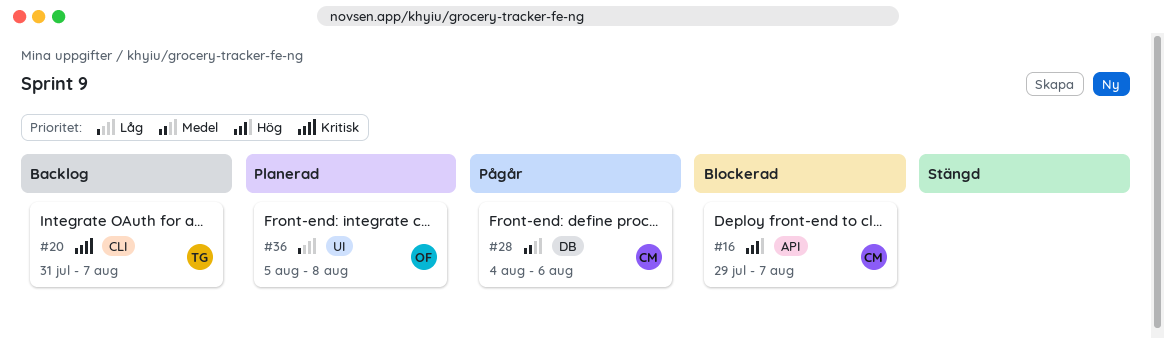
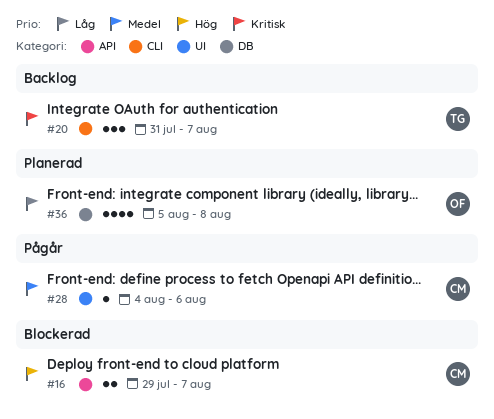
#28, label: DB -> UI
#36, label: UI -> DB

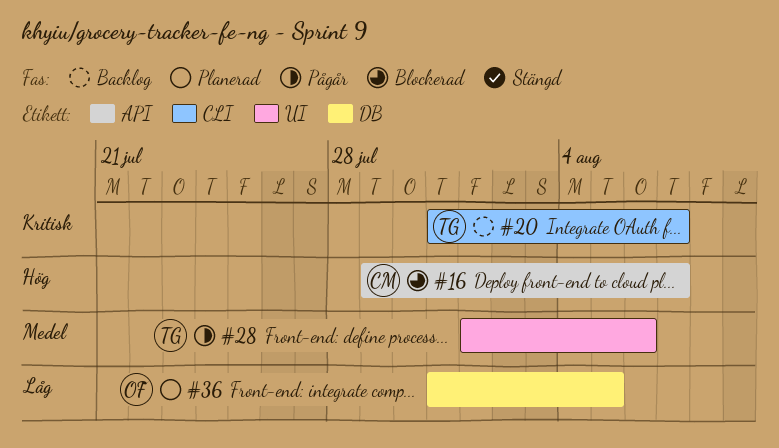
#28, owner: CM -> TG
#28, start: Aug 4 -> Aug 1
#36, start: Aug 5 -> Jul 31
#36, due: Aug 8 -> Aug 5

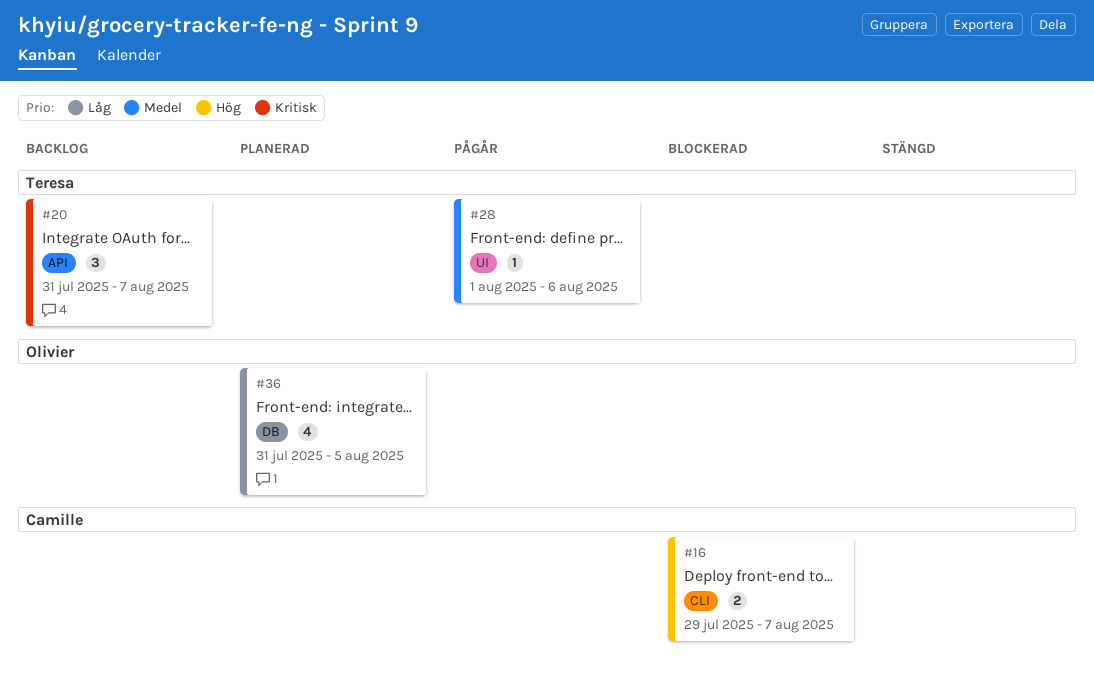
#16, label: API -> CLI
#20, label: CLI -> API

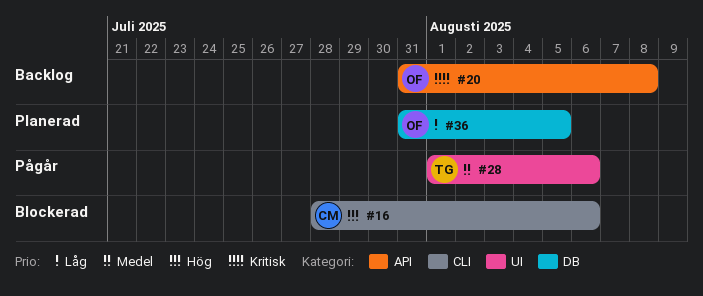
#16, start: Jul 29 -> Jul 28
#16, due: Aug 7 -> Aug 6
#20, owner: Teresa -> Olivier
#20, due: Aug 7 -> Aug 8

